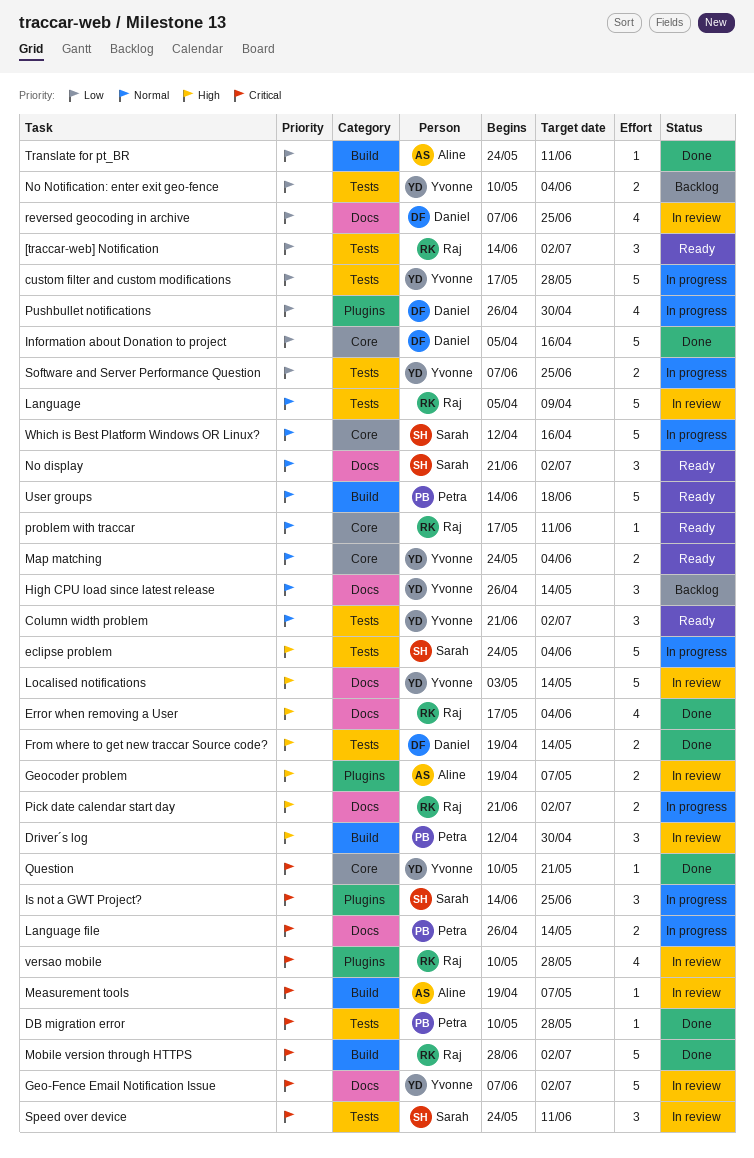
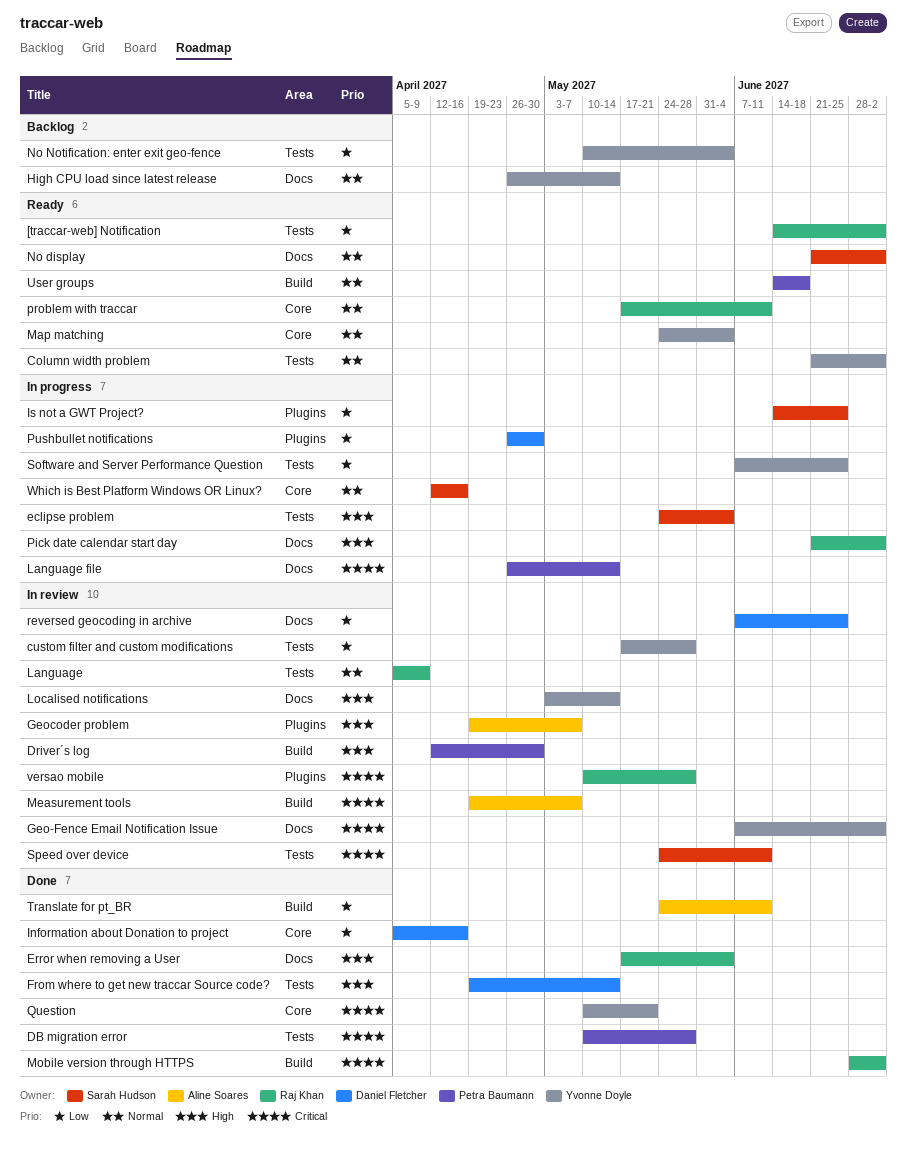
custom filter and custom modifications, status: In progress -> In review
Is not a GWT Project?, priority: Critical -> Low

